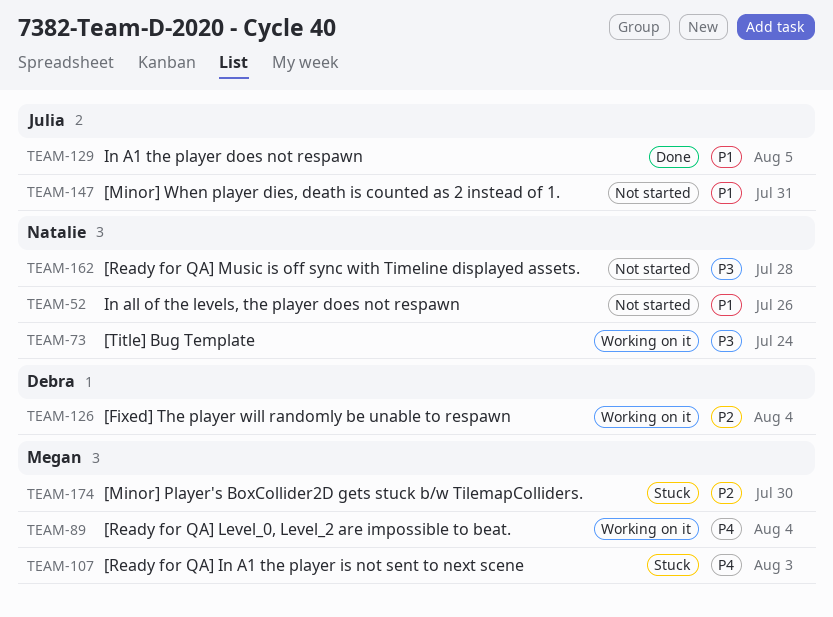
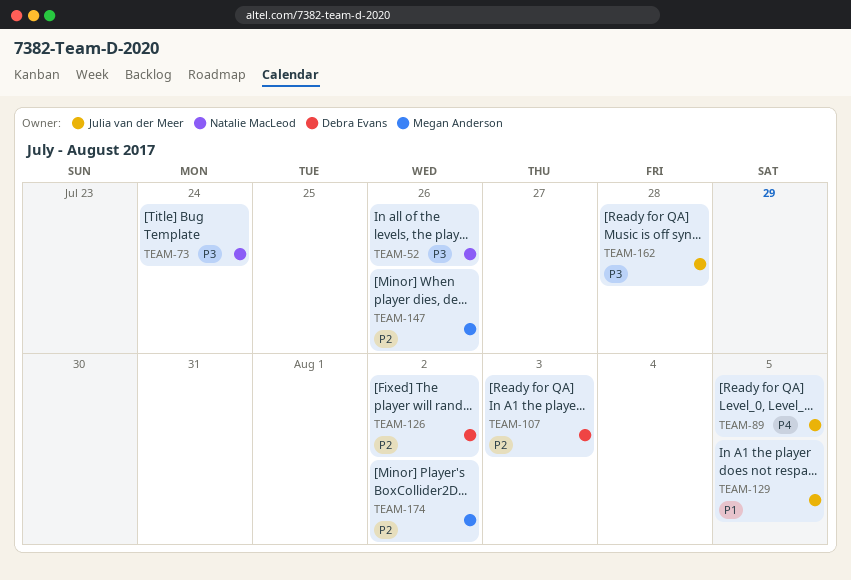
TEAM-52, priority: P1 -> P3
TEAM-89, owner: Megan Anderson -> Julia van der Meer
TEAM-89, due: Aug 4 -> Aug 5
TEAM-107, owner: Megan Anderson -> Debra Evans
TEAM-107, priority: P4 -> P2
TEAM-126, due: Aug 4 -> Aug 2
TEAM-147, owner: Julia van der Meer -> Megan Anderson
TEAM-147, priority: P1 -> P2
TEAM-147, due: Jul 31 -> Jul 26
TEAM-162, owner: Natalie MacLeod -> Julia van der Meer
TEAM-174, due: Jul 30 -> Aug 2

